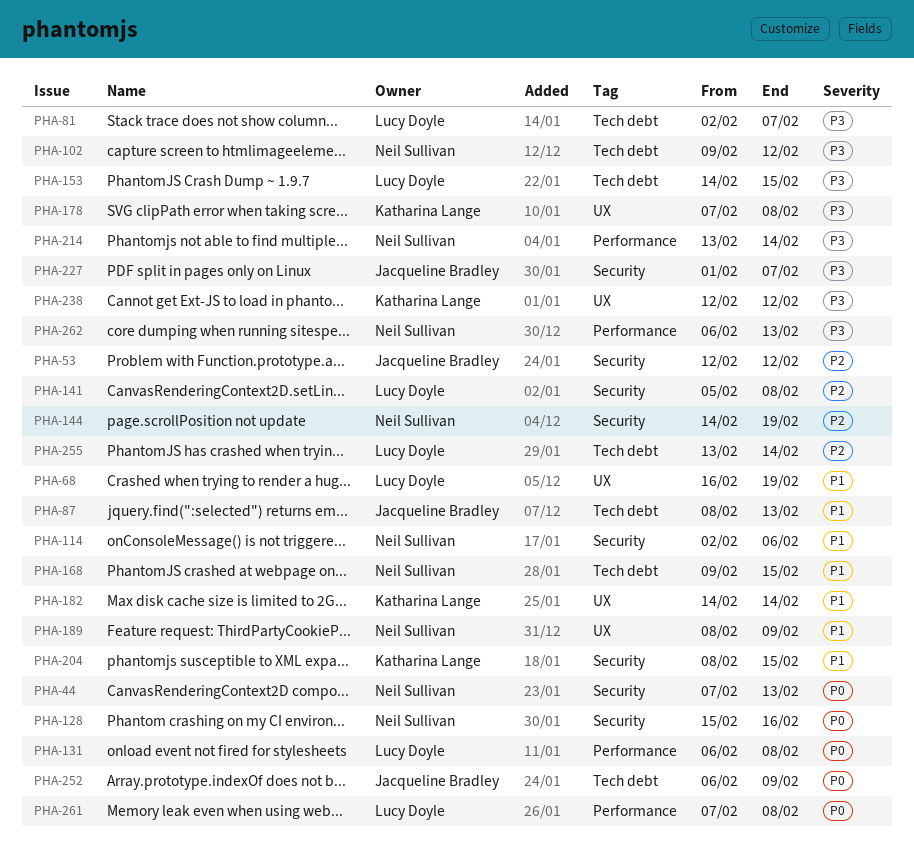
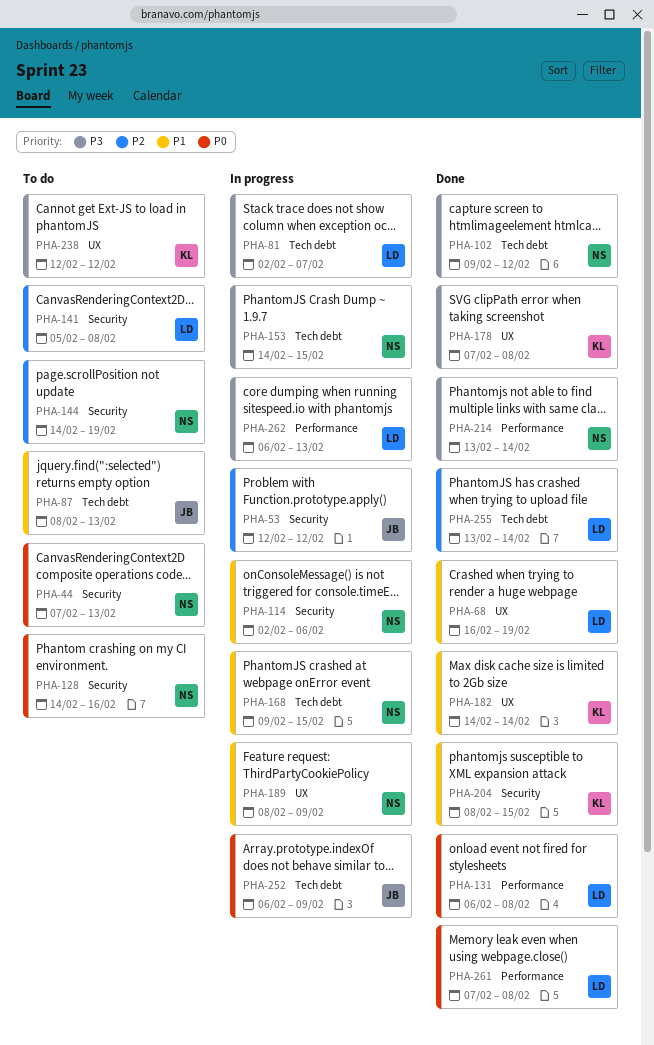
PHA-128, start: Feb 15 -> Feb 14
PHA-153, owner: Lucy Doyle -> Neil Sullivan
PHA-227: present -> none
PHA-262, owner: Neil Sullivan -> Lucy Doyle

